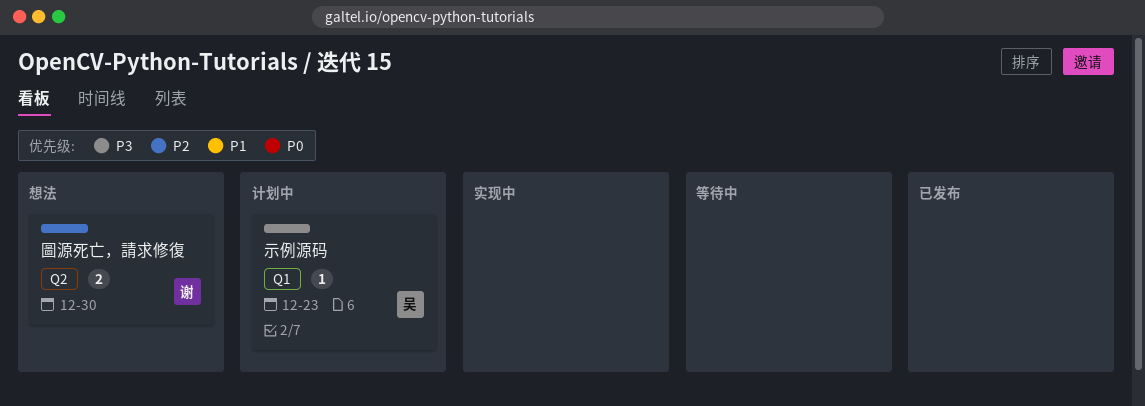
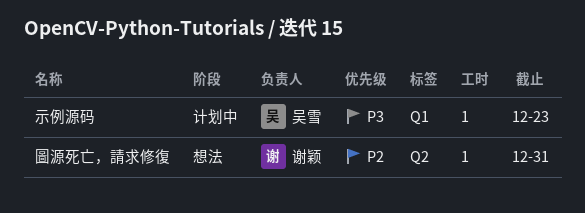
圖源死亡，請求修復, estimate: 2 -> 1
圖源死亡，請求修復, due: Dec 30 -> Dec 31

